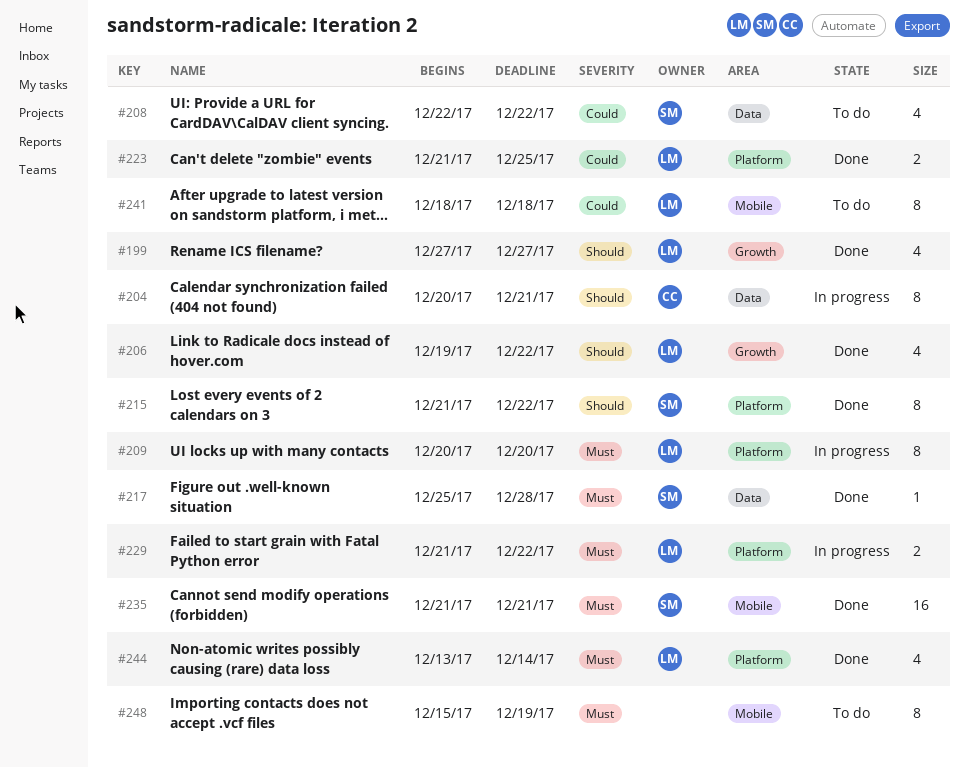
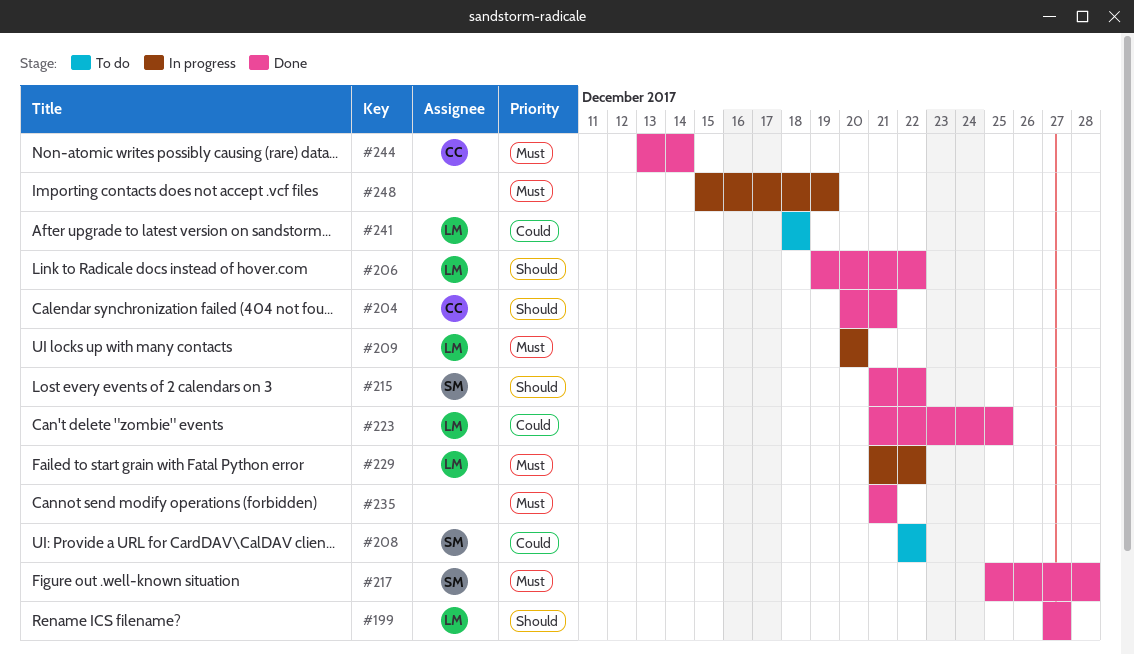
#204, status: In progress -> Done
#235, owner: SM -> none
#244, owner: LM -> CC
#248, status: To do -> In progress

